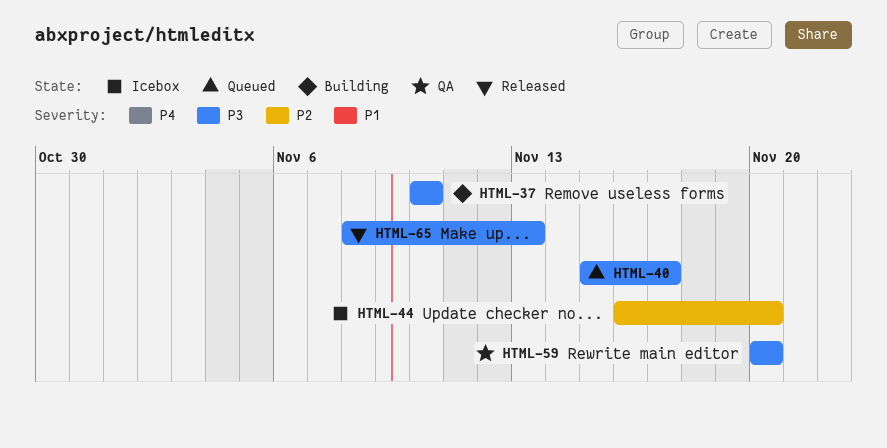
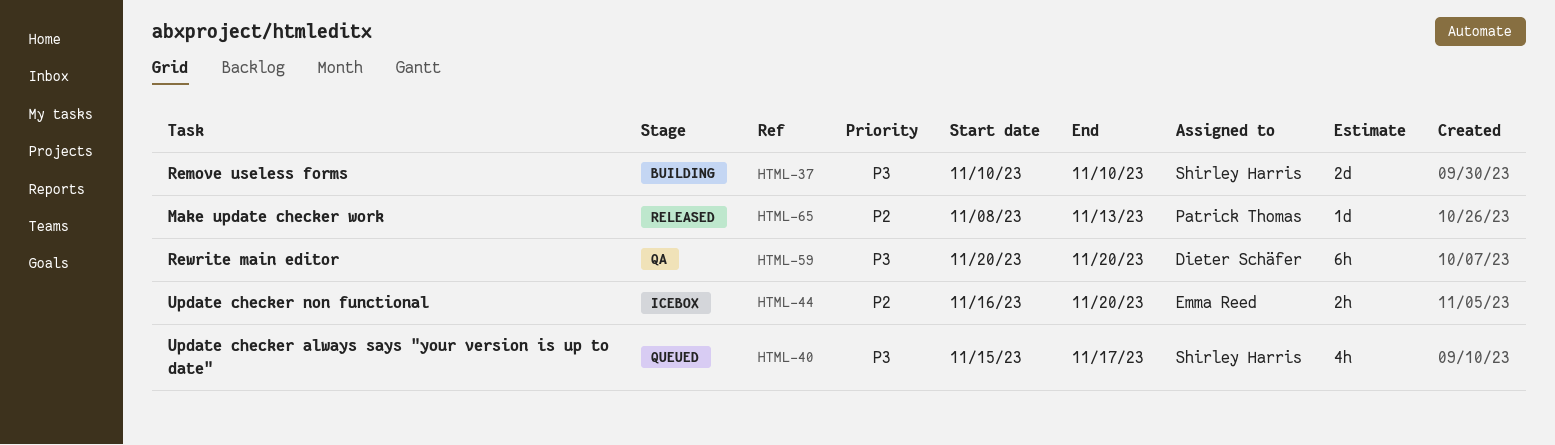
HTML-65, priority: P3 -> P2

